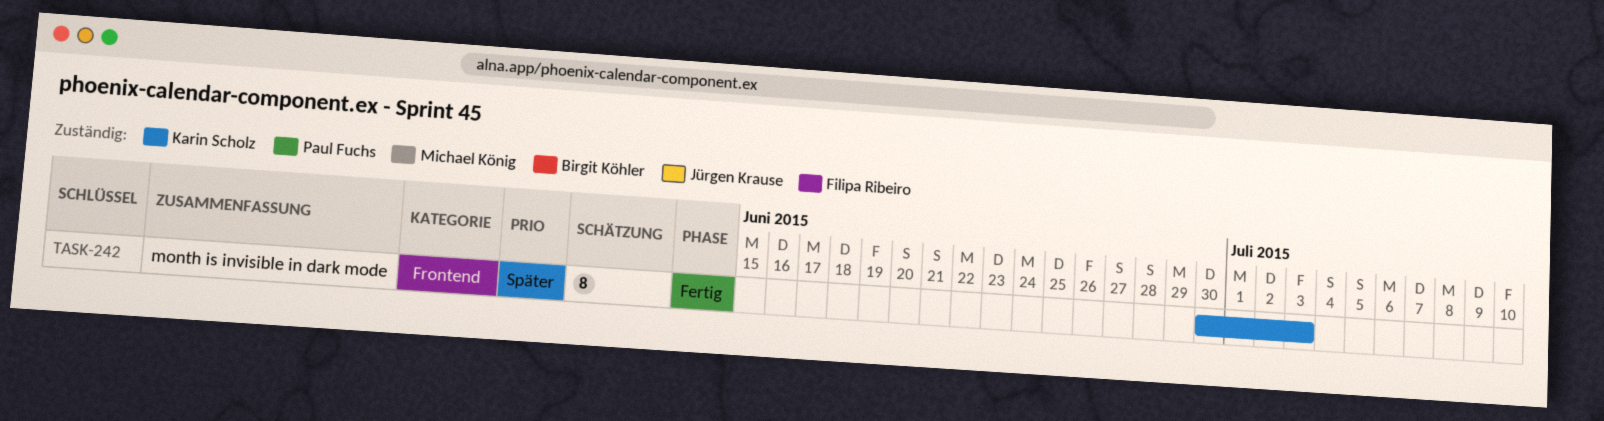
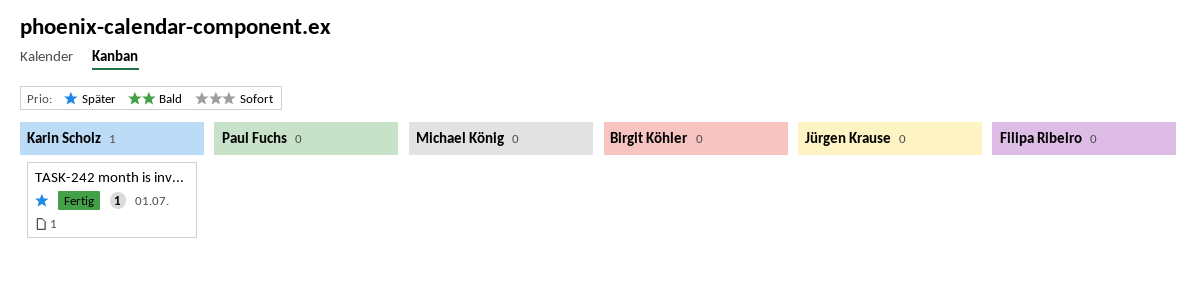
TASK-242, estimate: 8 -> 1
TASK-242, due: Jul 3 -> Jul 1

